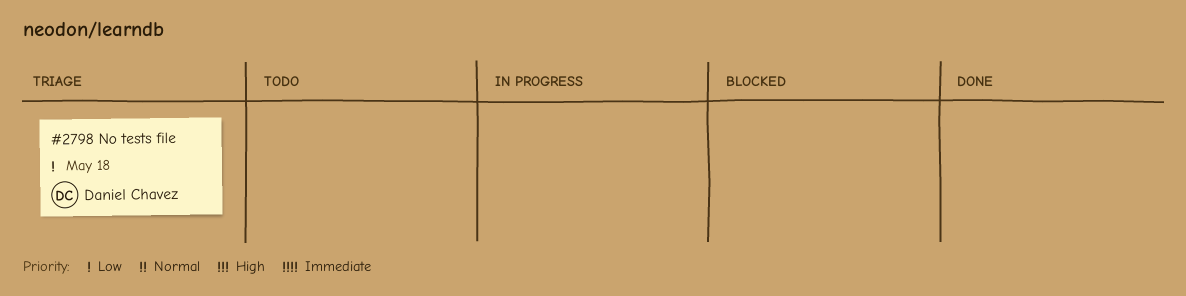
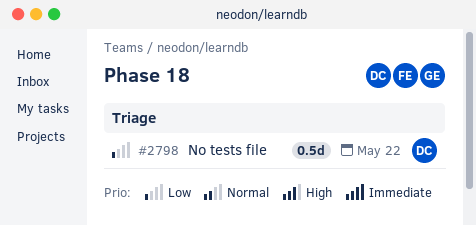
#2798, due: May 18 -> May 22

